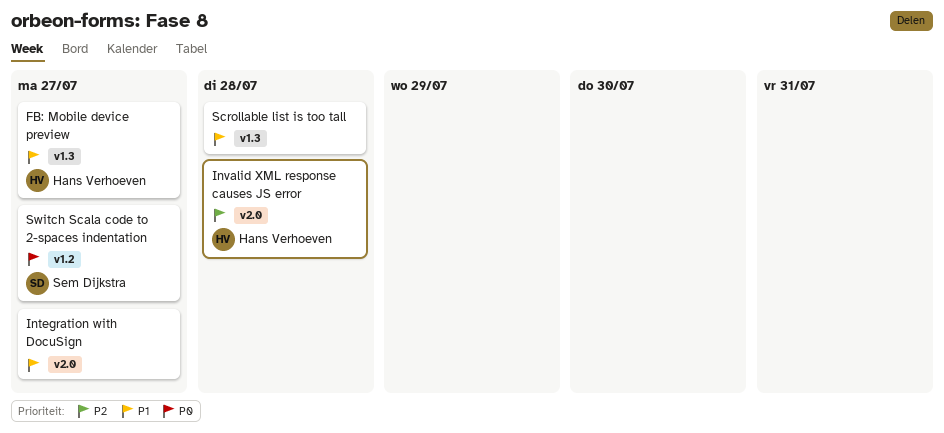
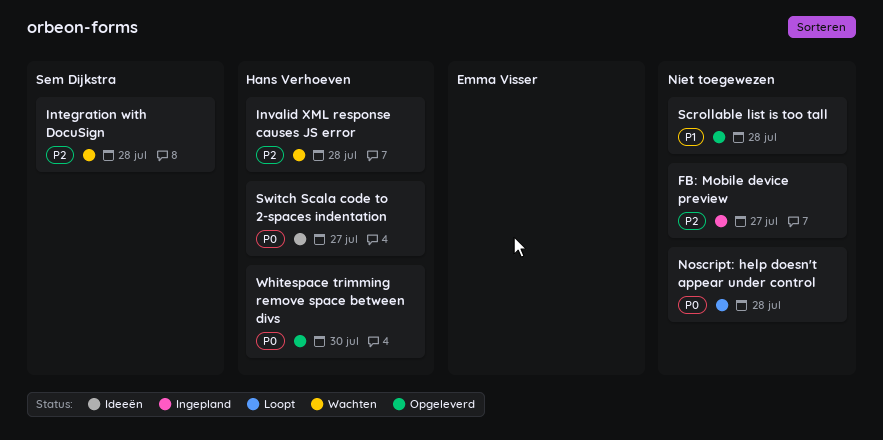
FB: Mobile device preview, owner: Hans Verhoeven -> none
FB: Mobile device preview, priority: P1 -> P2
Integration with DocuSign, owner: none -> Sem Dijkstra
Integration with DocuSign, priority: P1 -> P2
Integration with DocuSign, due: Jul 27 -> Jul 28
Noscript: help doesn't appear under control: none -> present
Switch Scala code to 2-spaces indentation, owner: Sem Dijkstra -> Hans Verhoeven
Whitespace trimming remove space between divs: none -> present

